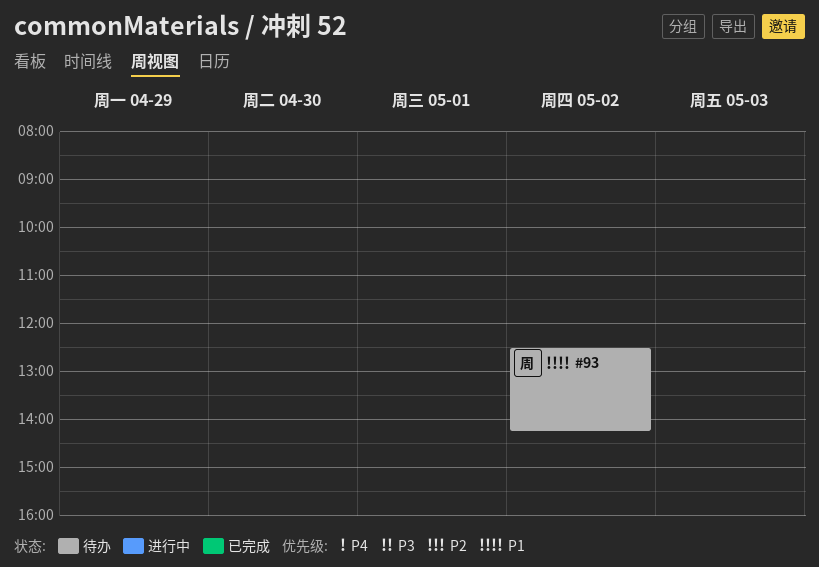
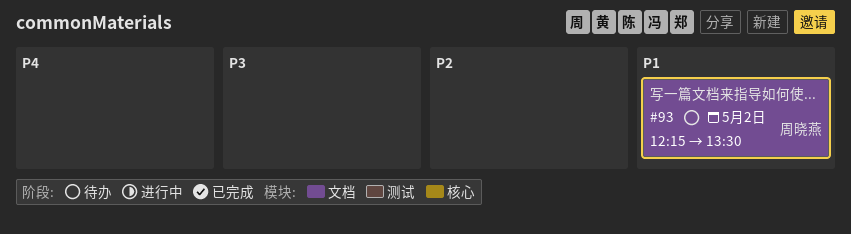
#93, begins: 12:30 -> 12:15
#93, ends: 14:15 -> 13:30

